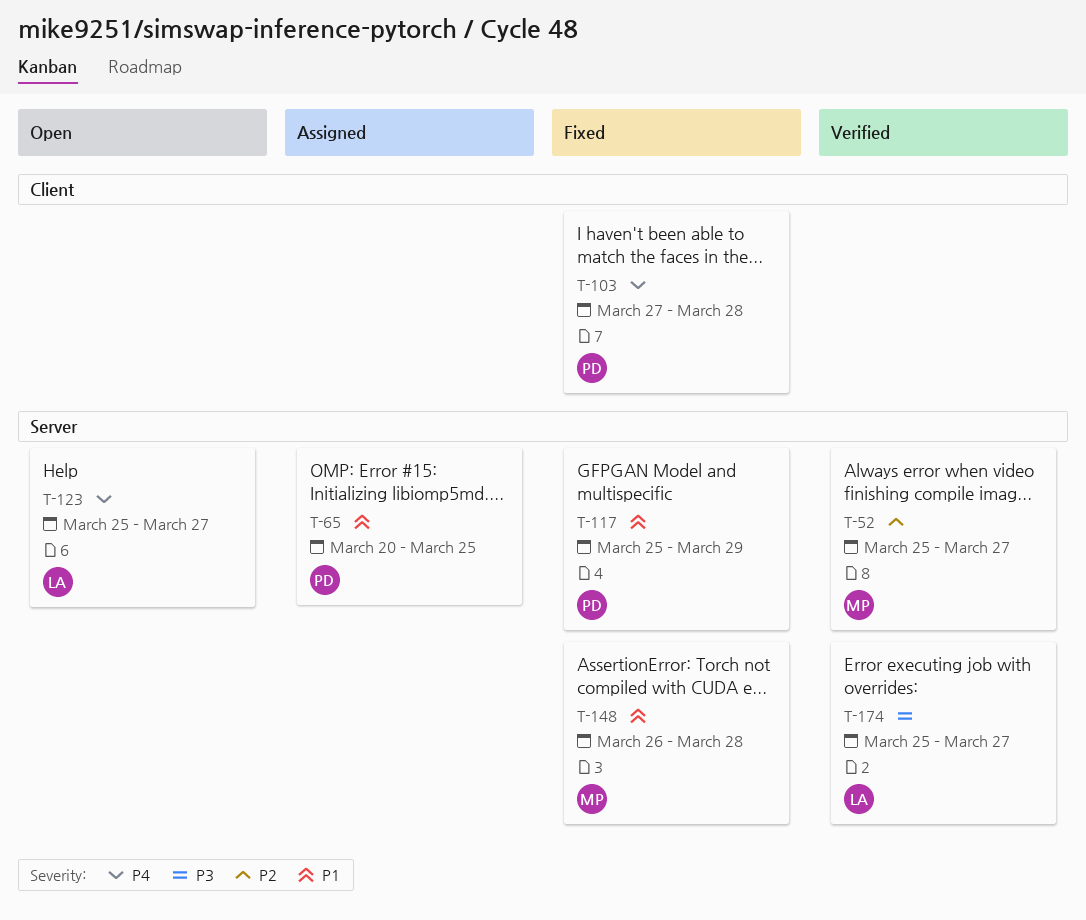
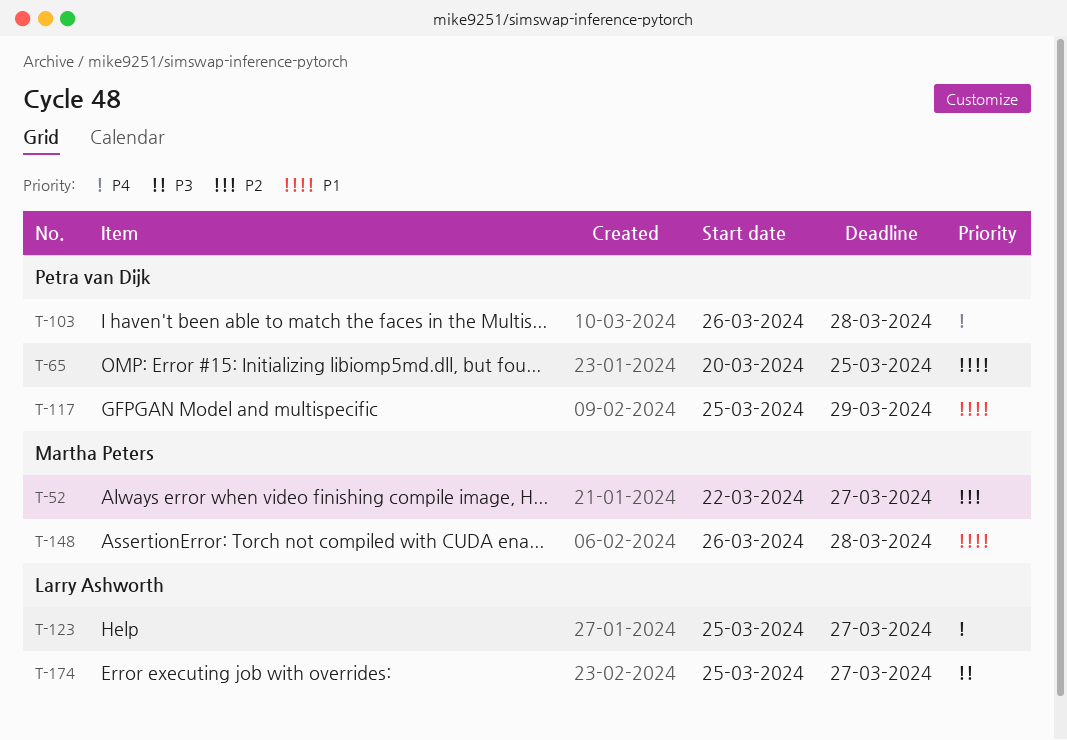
T-52, start: Mar 25 -> Mar 22
T-103, start: Mar 27 -> Mar 26

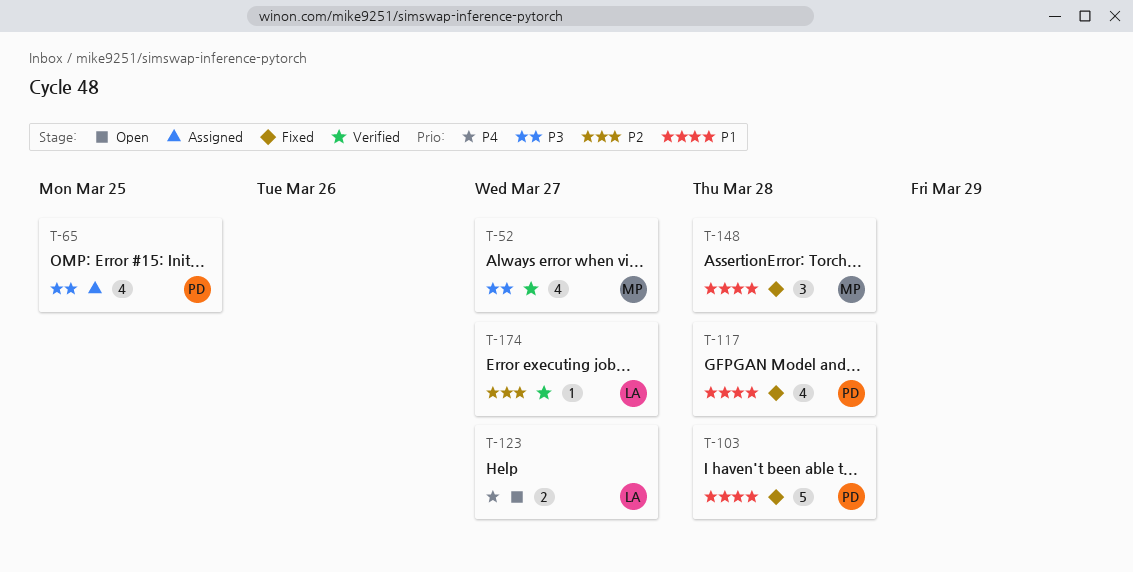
T-52, priority: P2 -> P3
T-65, priority: P1 -> P3
T-103, priority: P4 -> P1
T-117, due: Mar 29 -> Mar 28
T-174, priority: P3 -> P2

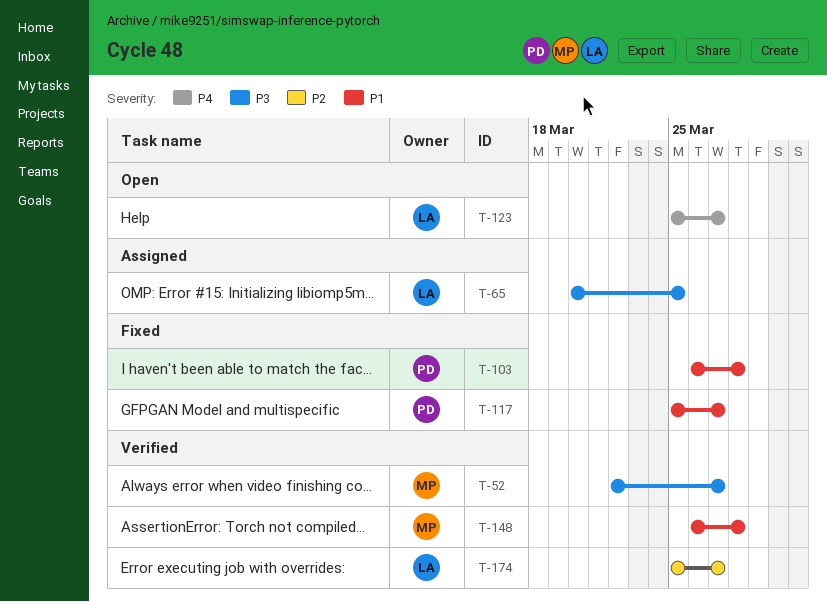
T-65, owner: PD -> LA
T-117, due: Mar 28 -> Mar 27
T-148, status: Fixed -> Verified

